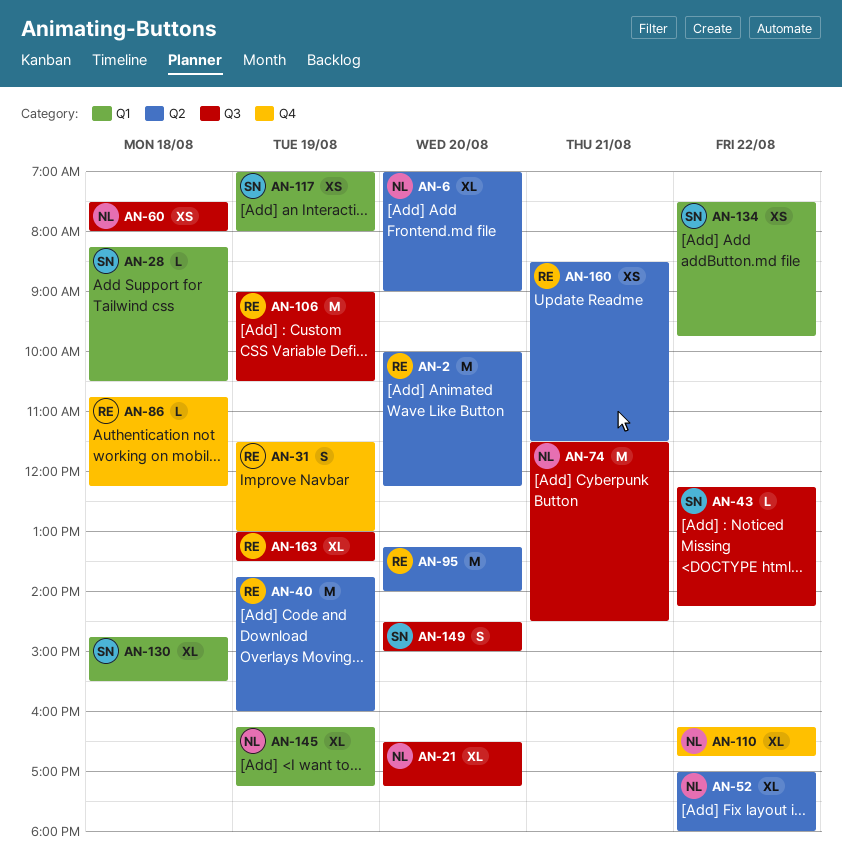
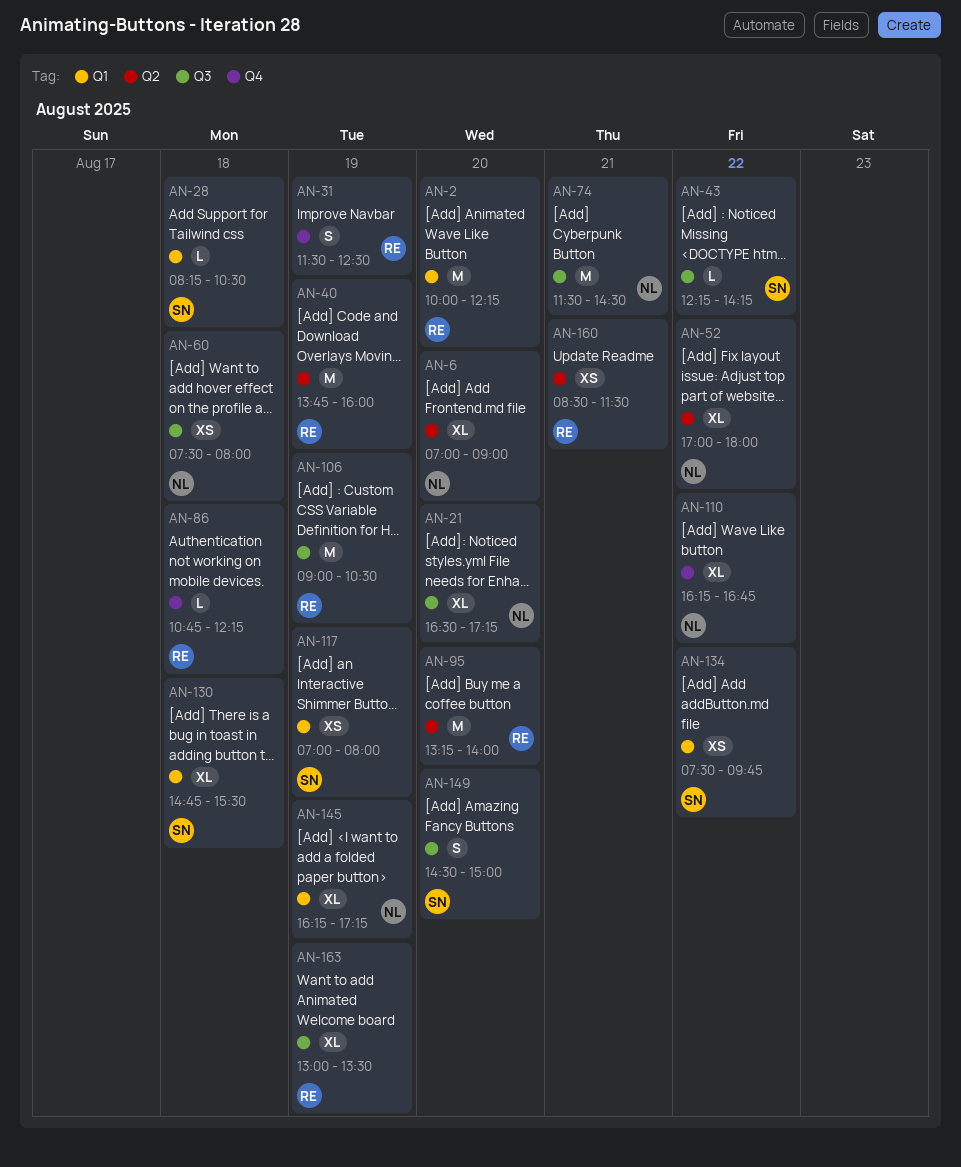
AN-2, label: Q2 -> Q1
AN-31, ends: 13:00 -> 12:30

